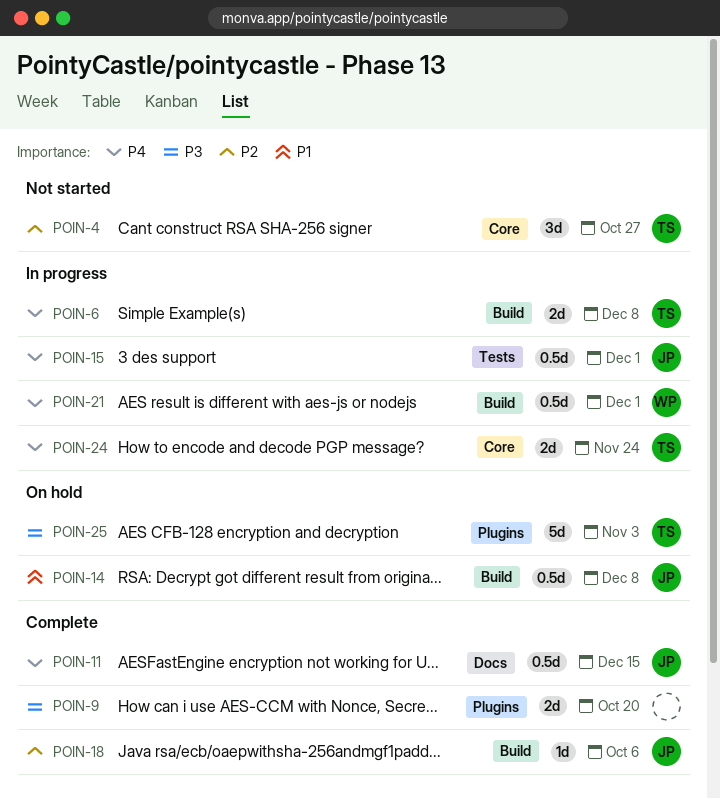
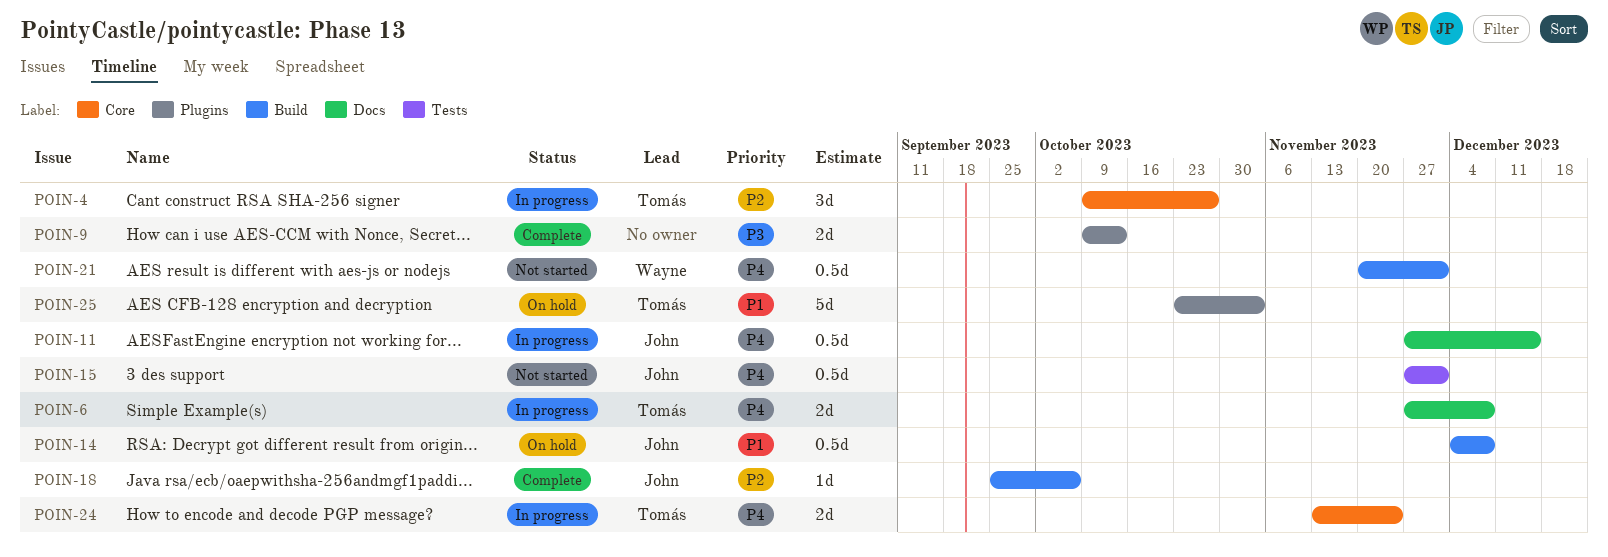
POIN-4, status: Not started -> In progress
POIN-6, label: Build -> Docs
POIN-9, due: Oct 20 -> Oct 13
POIN-11, status: Complete -> In progress
POIN-15, status: In progress -> Not started
POIN-21, status: In progress -> Not started
POIN-25, priority: P3 -> P1

